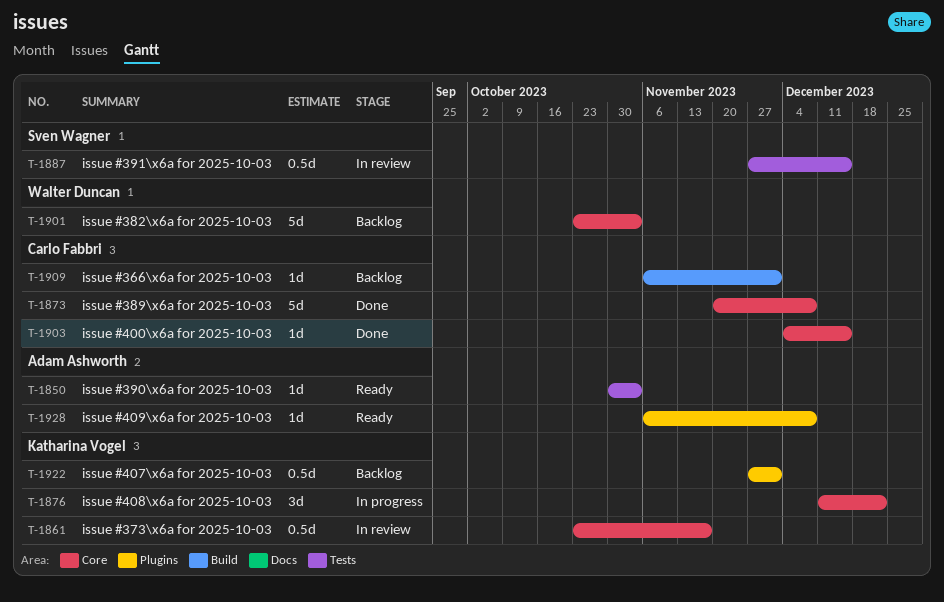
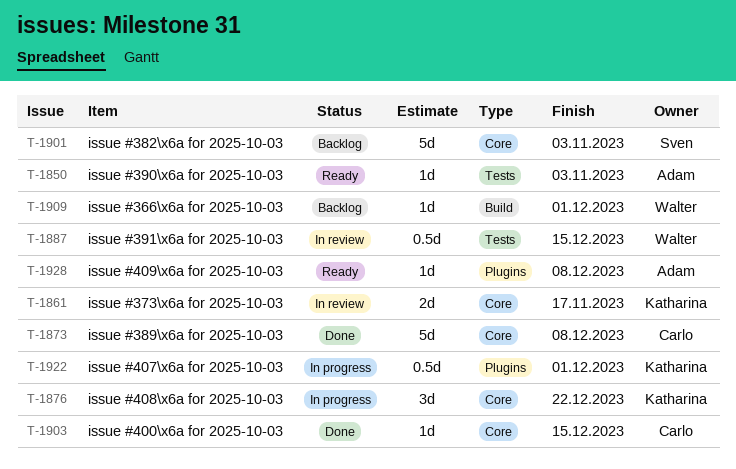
T-1861, estimate: 0.5d -> 2d
T-1887, owner: Sven Wagner -> Walter Duncan
T-1901, owner: Walter Duncan -> Sven Wagner
T-1909, owner: Carlo Fabbri -> Walter Duncan
T-1922, status: Backlog -> In progress

